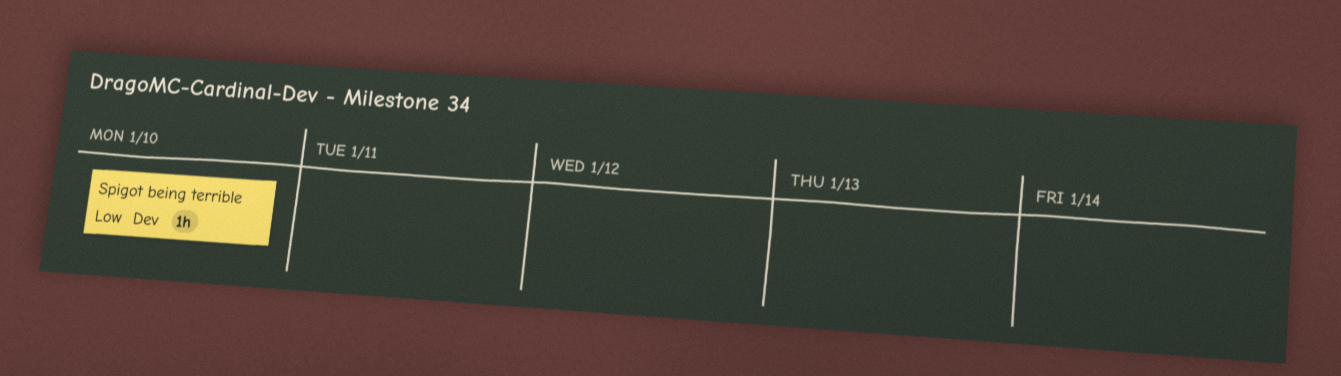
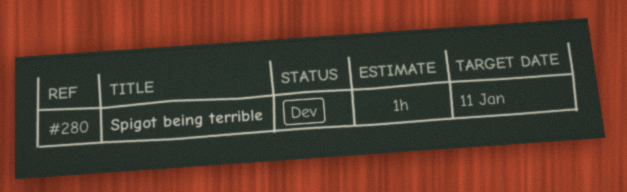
Spigot being terrible, due: Jan 10 -> Jan 11

